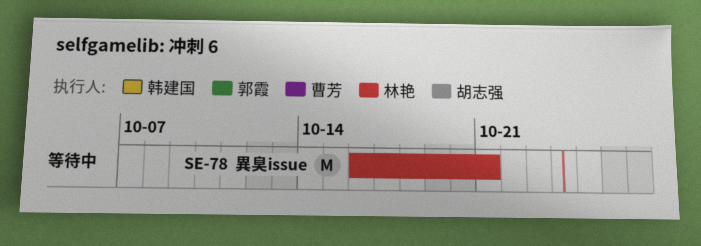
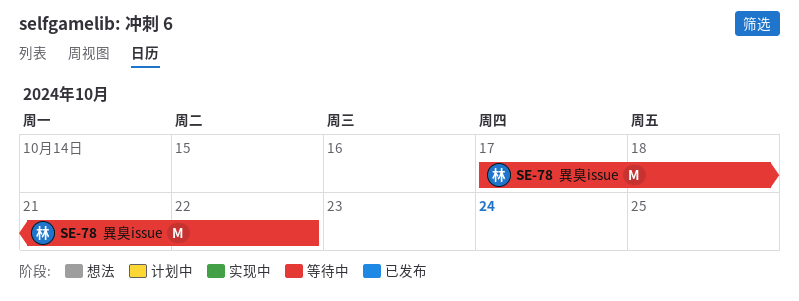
SE-78, start: Oct 16 -> Oct 17
SE-78, due: Oct 21 -> Oct 22

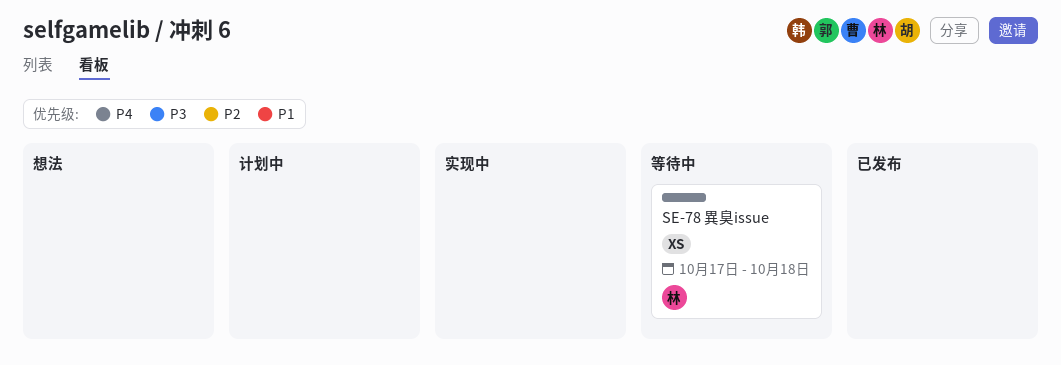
SE-78, estimate: M -> XS
SE-78, due: Oct 22 -> Oct 18

